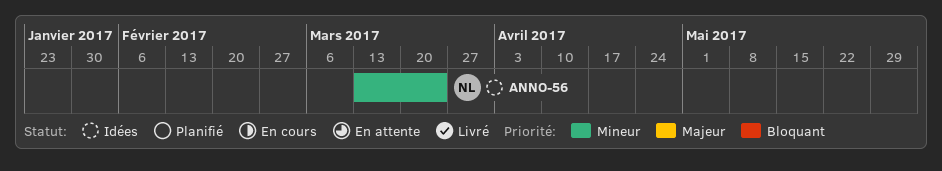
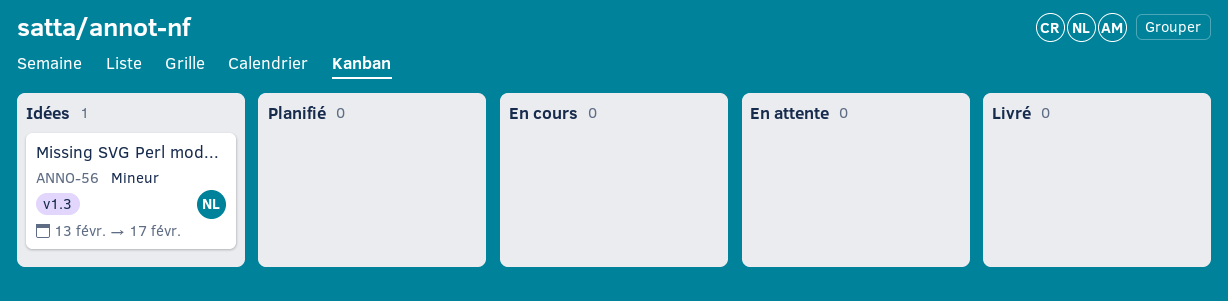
ANNO-56, start: Mar 13 -> Feb 13
ANNO-56, due: Mar 24 -> Feb 17

